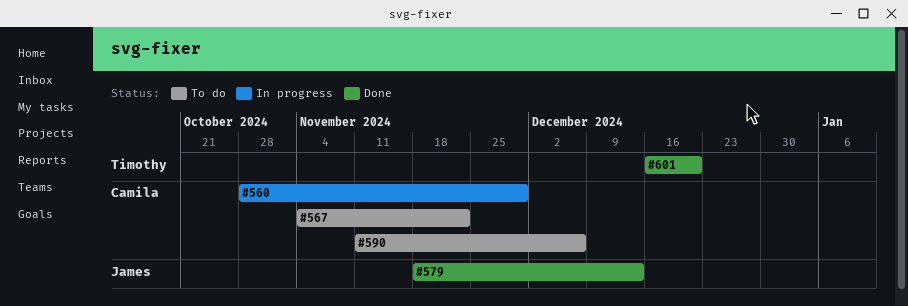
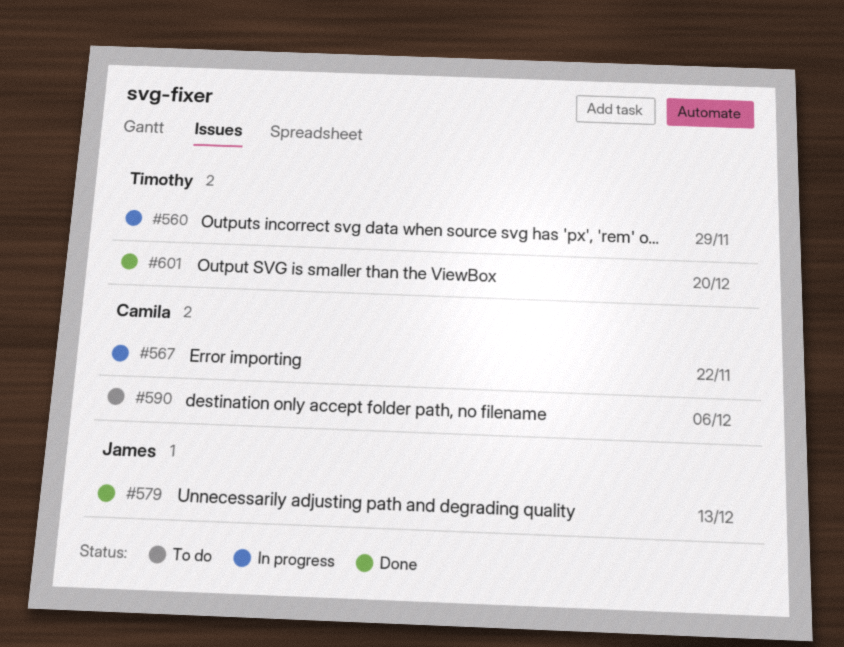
#560, owner: Camila -> Timothy
#567, status: To do -> In progress

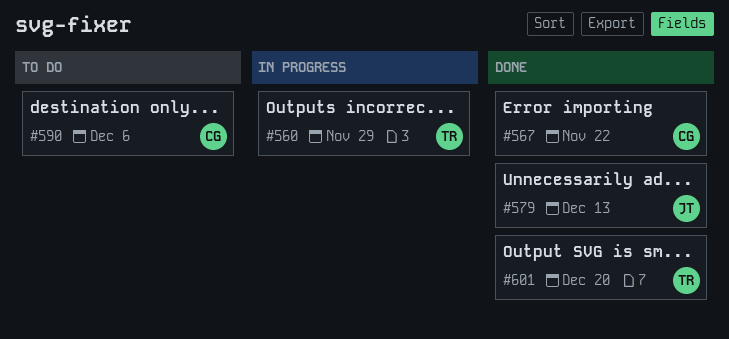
#567, status: In progress -> Done

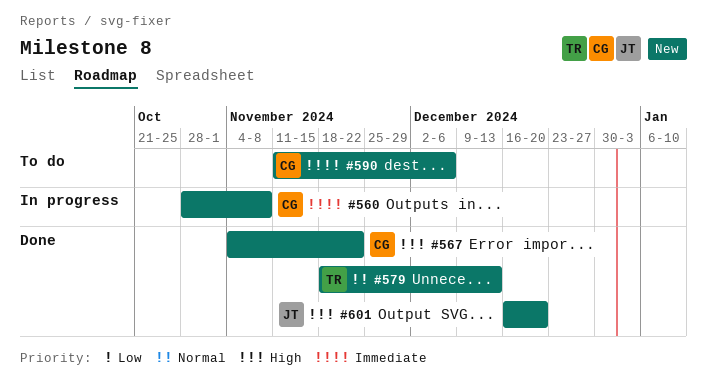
#560, owner: TR -> CG
#560, due: Nov 29 -> Nov 8
#579, owner: JT -> TR
#601, owner: TR -> JT

